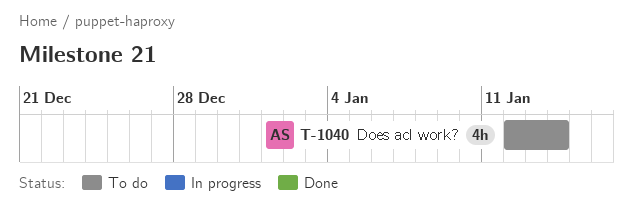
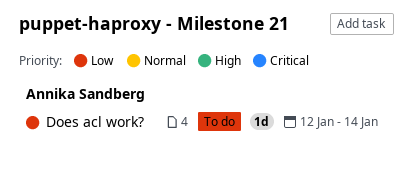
Does acl work?, estimate: 4h -> 1d

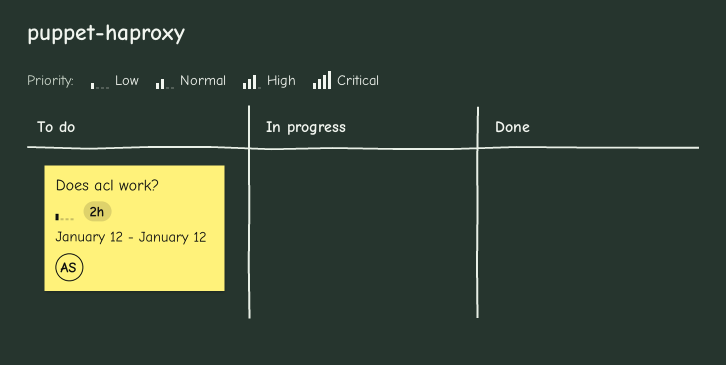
Does acl work?, estimate: 1d -> 2h
Does acl work?, due: Jan 14 -> Jan 12

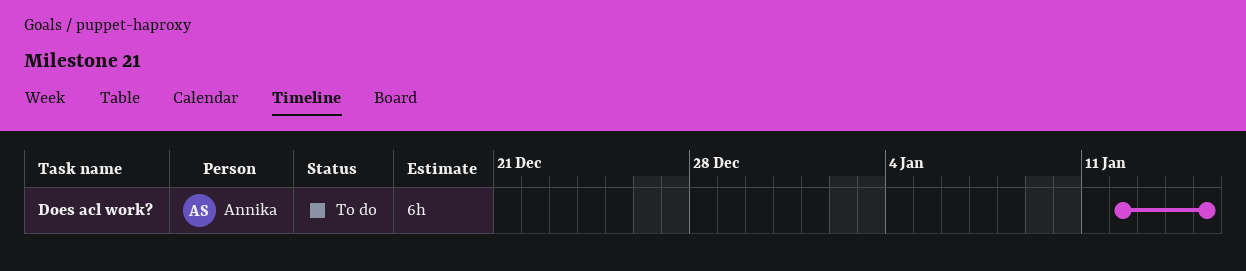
Does acl work?, estimate: 2h -> 6h
Does acl work?, due: Jan 12 -> Jan 15

